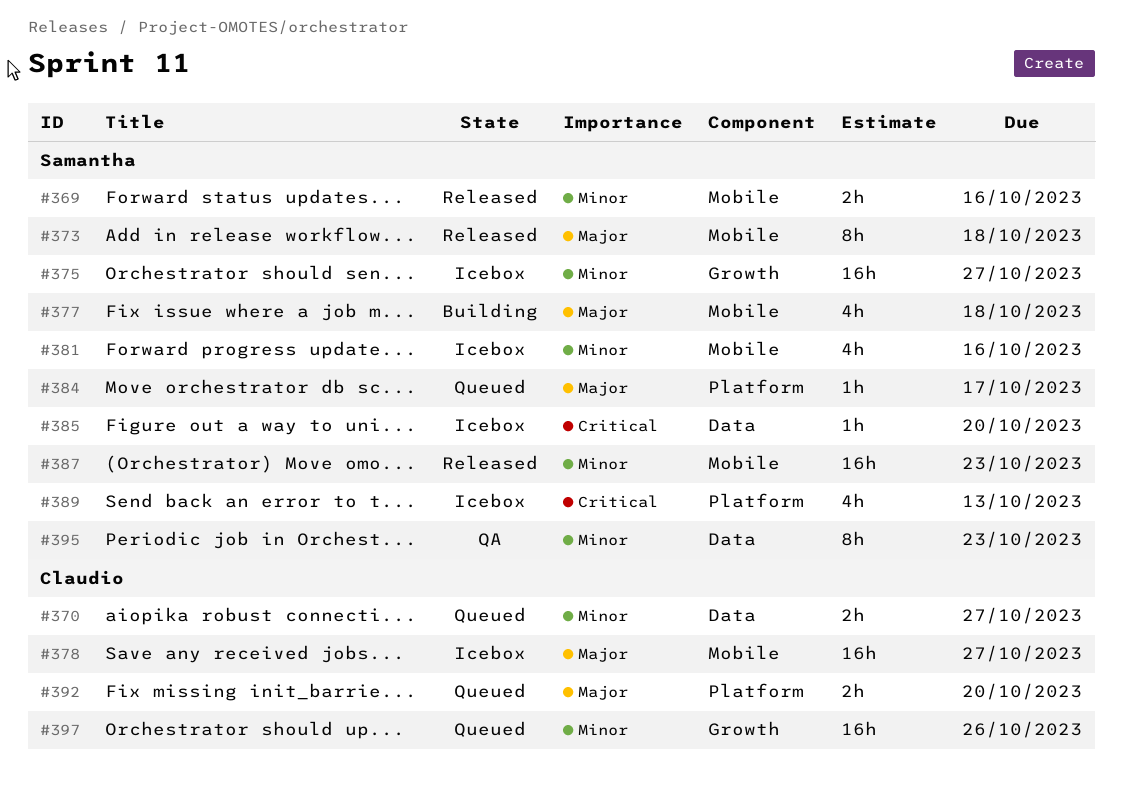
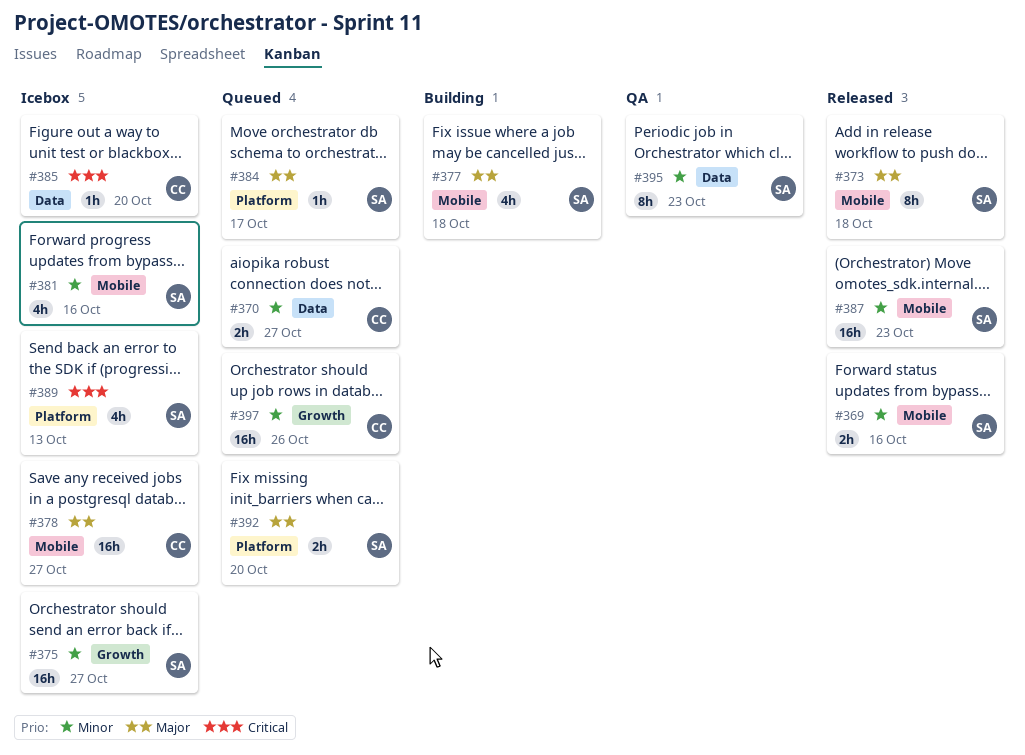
#385, owner: Samantha -> Claudio
#392, owner: Claudio -> Samantha

